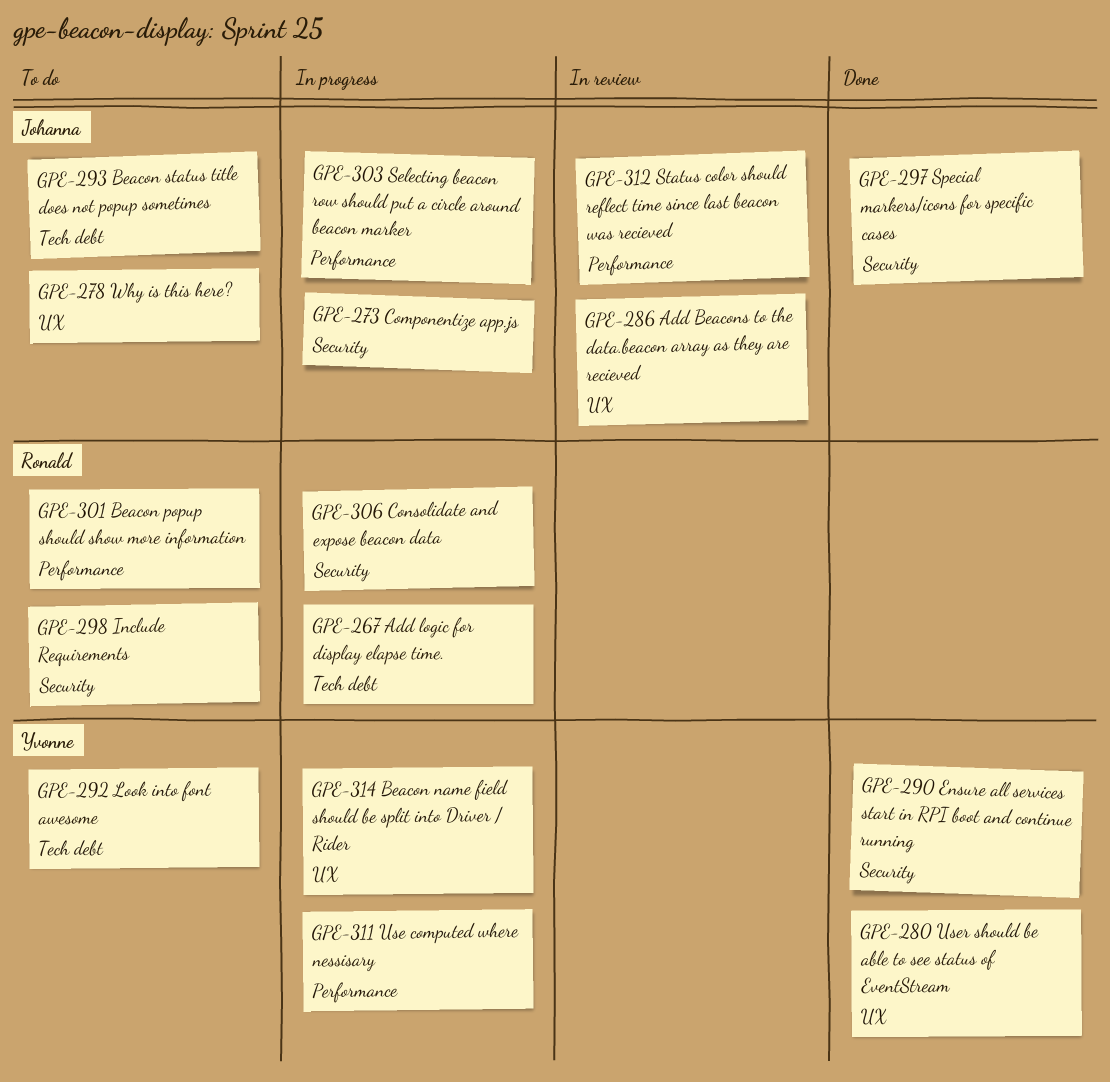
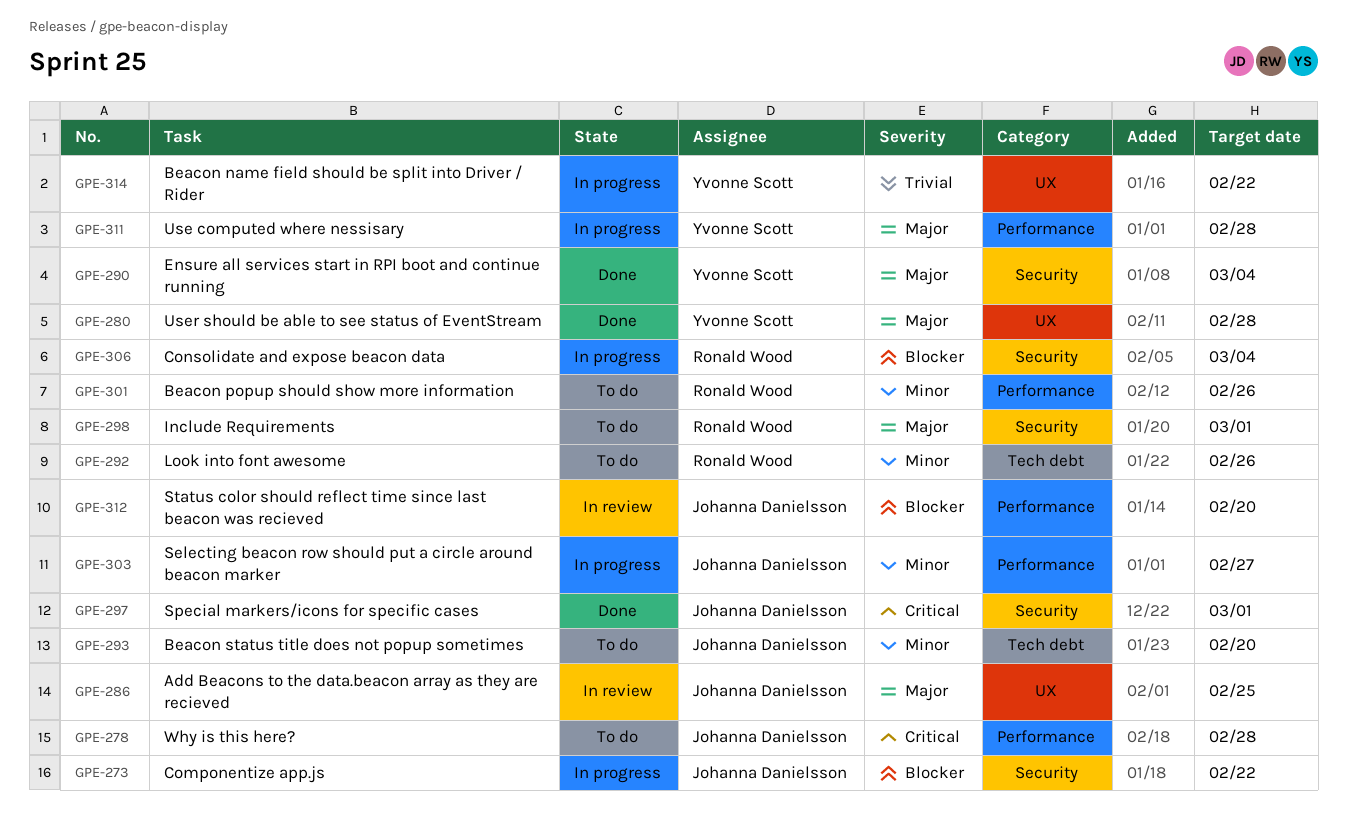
GPE-267: present -> none
GPE-278, label: UX -> Performance
GPE-292, owner: Yvonne Scott -> Ronald Wood

